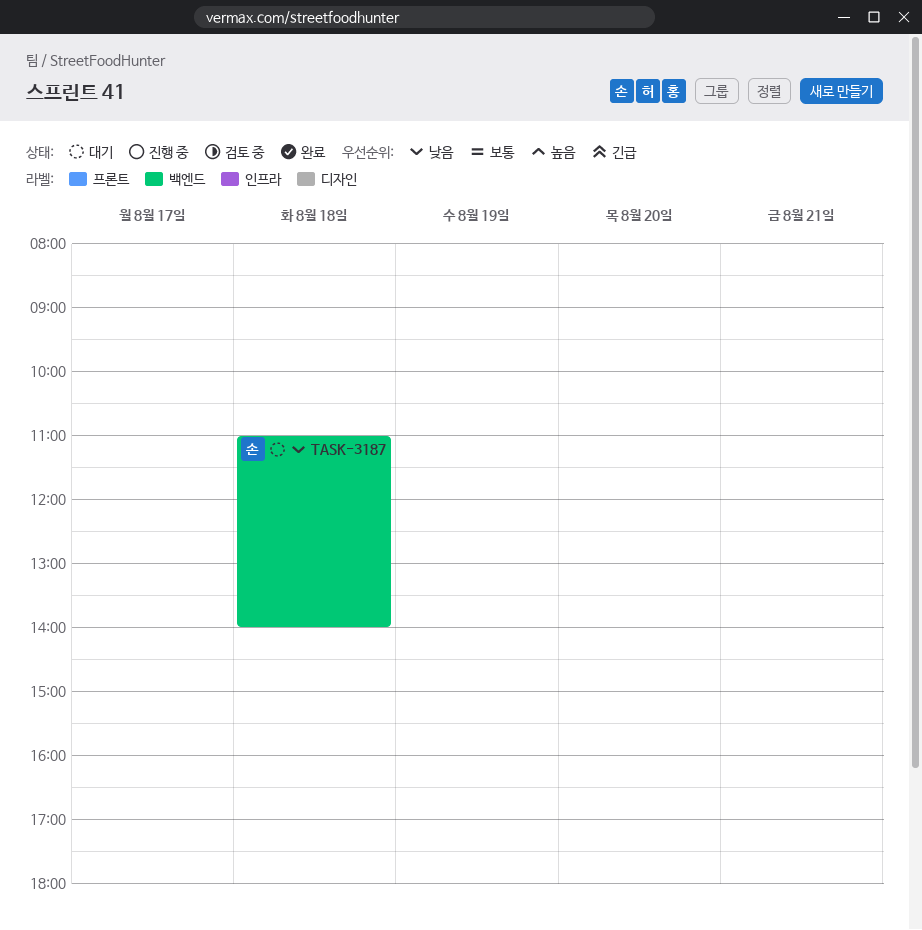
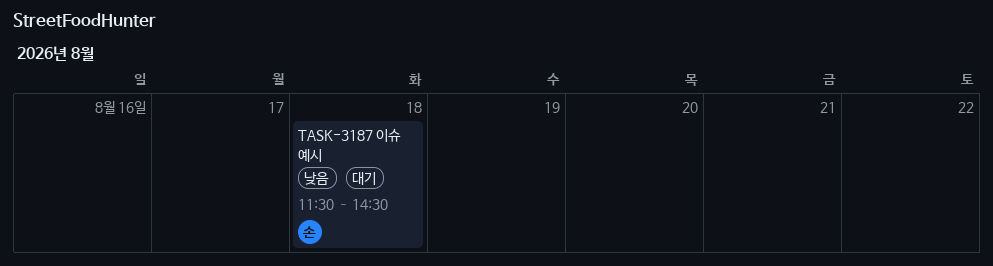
TASK-3187, begins: 11:00 -> 11:30
TASK-3187, ends: 14:00 -> 14:30

